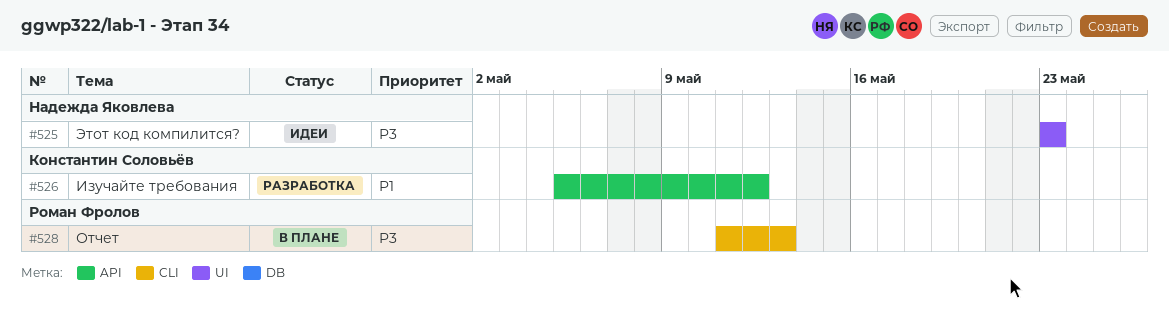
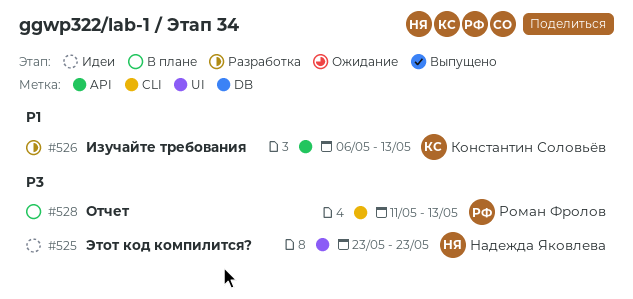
#526, start: May 5 -> May 6
#526, due: May 12 -> May 13

